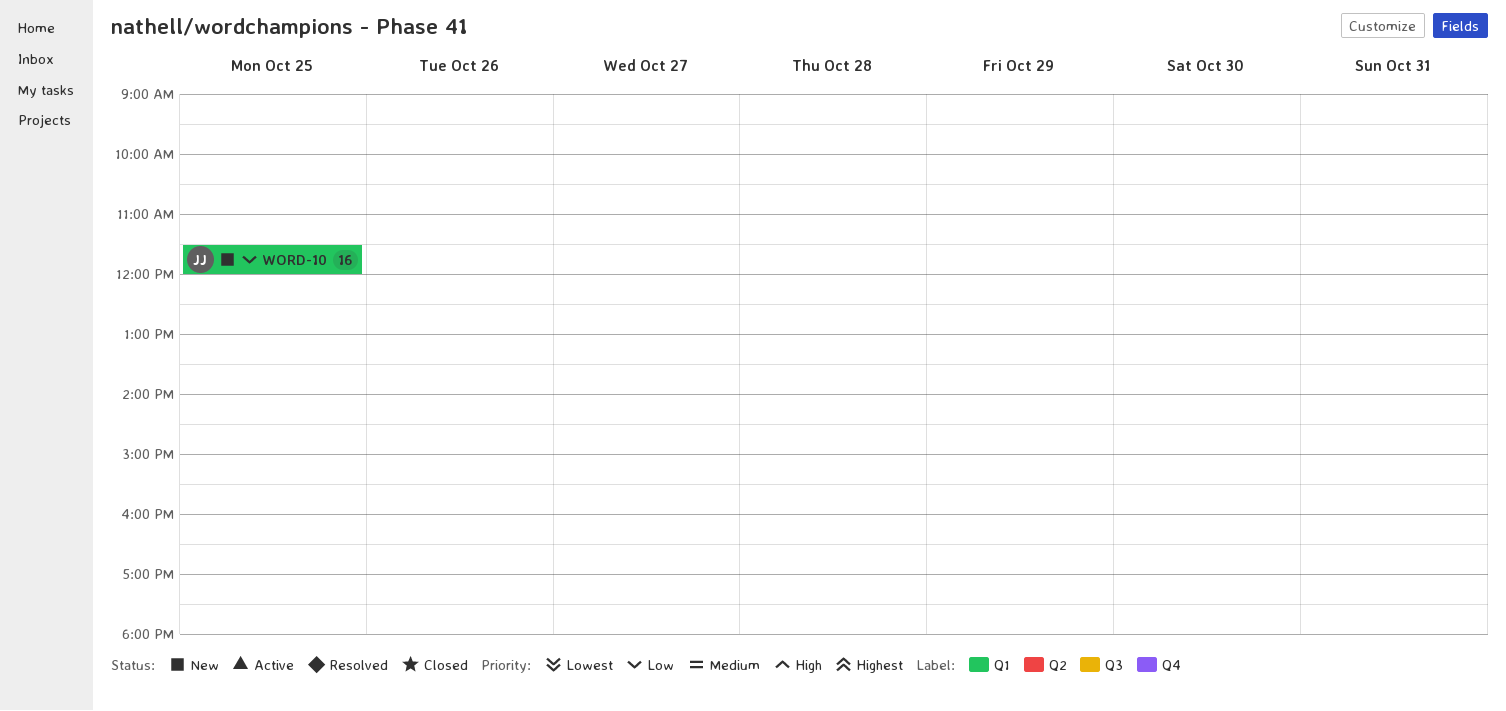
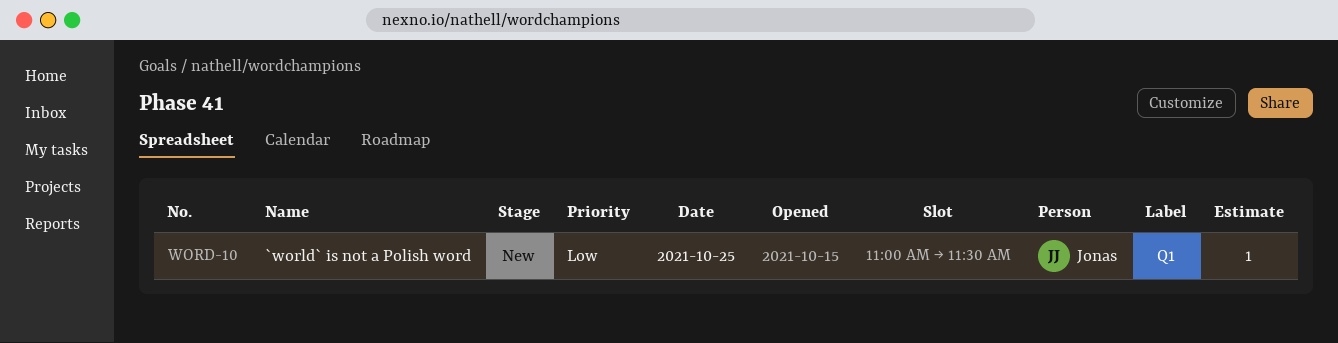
WORD-10, estimate: 16 -> 1
WORD-10, begins: 11:30 -> 11:00
WORD-10, ends: 12:00 -> 11:30

